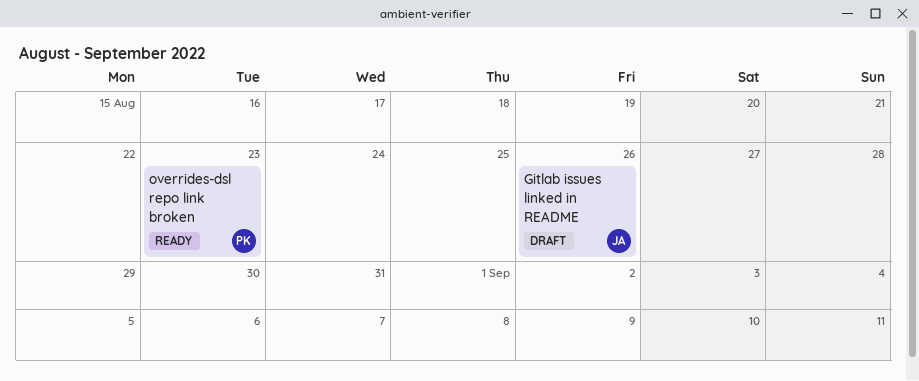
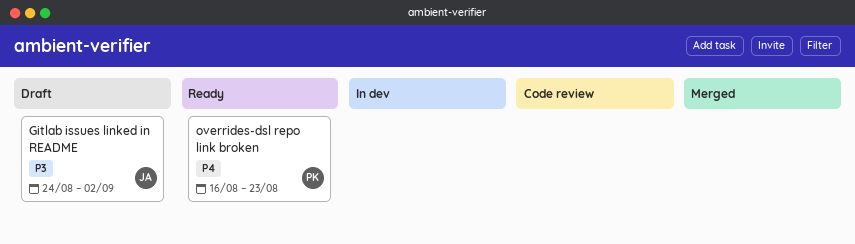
Gitlab issues linked in README, due: Aug 26 -> Sep 2

